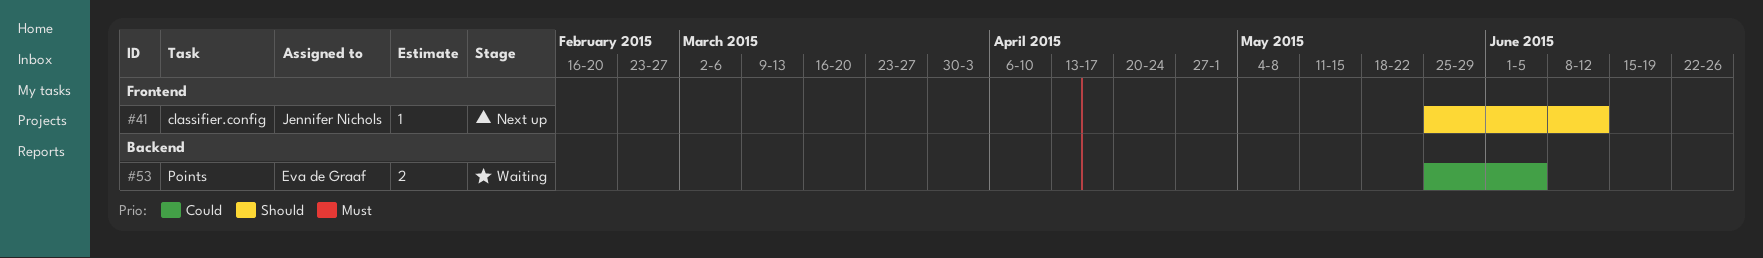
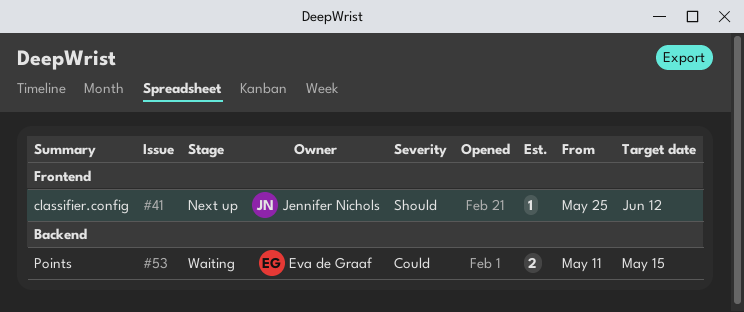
#53, start: May 25 -> May 11
#53, due: Jun 5 -> May 15

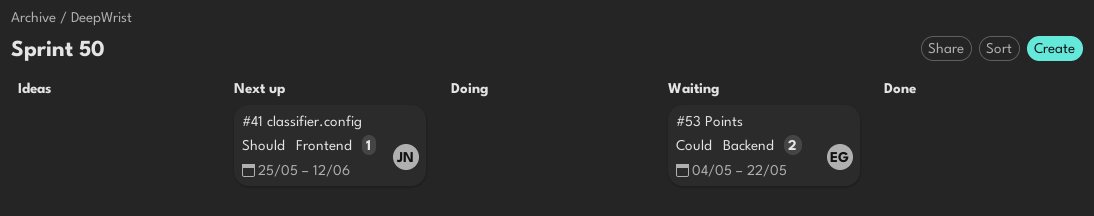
#53, start: May 11 -> May 4
#53, due: May 15 -> May 22

